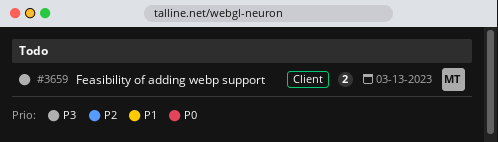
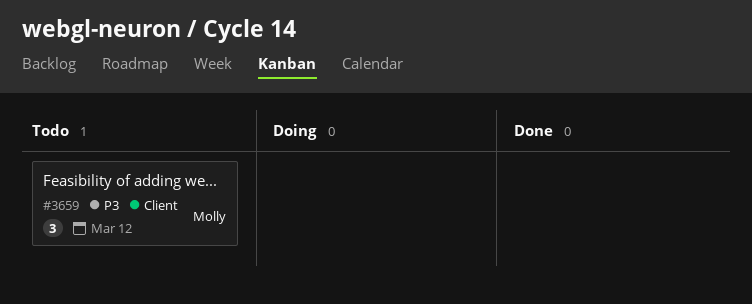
#3659, estimate: 2 -> 3
#3659, due: Mar 13 -> Mar 12

